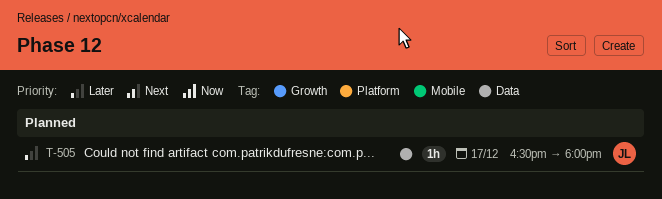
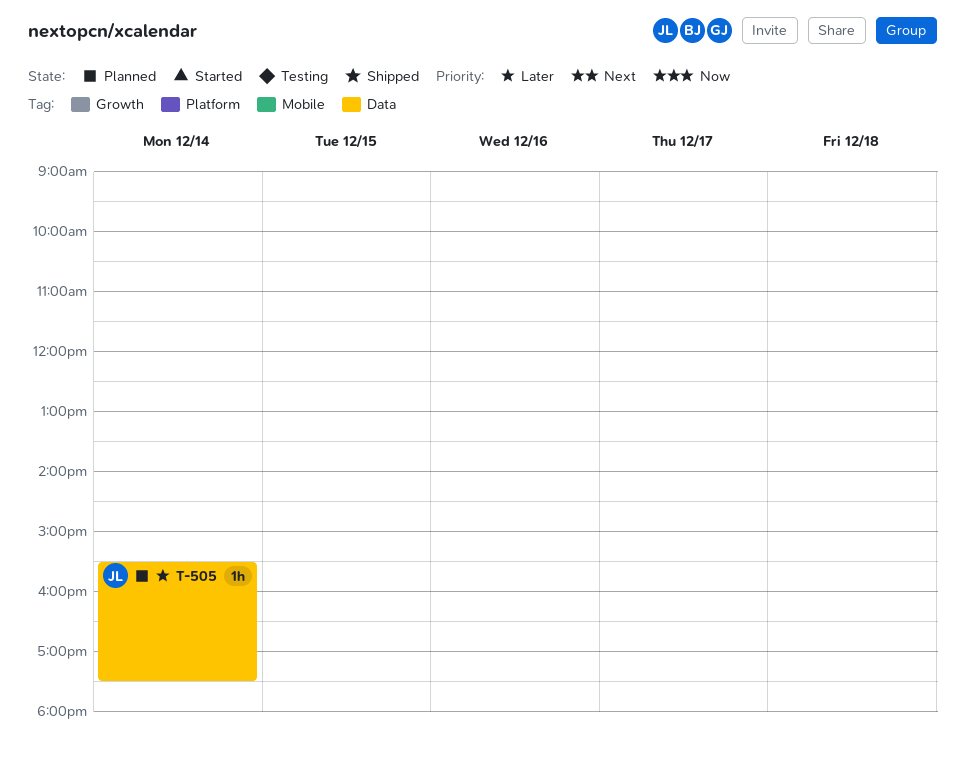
T-505, day: Dec 17 -> Dec 14
T-505, begins: 16:30 -> 15:30
T-505, ends: 18:00 -> 17:30

